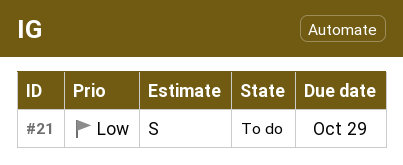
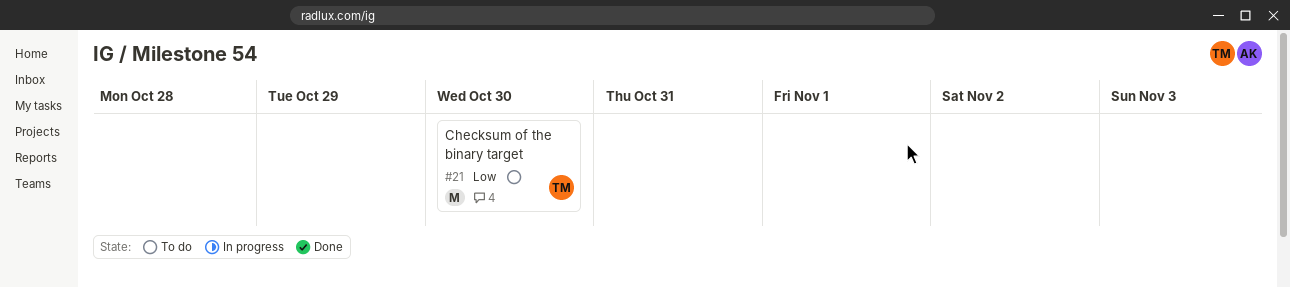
#21, estimate: S -> M
#21, due: Oct 29 -> Oct 30

